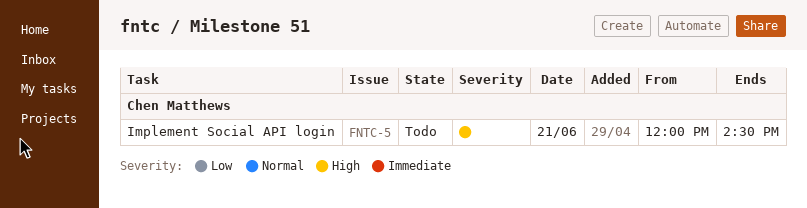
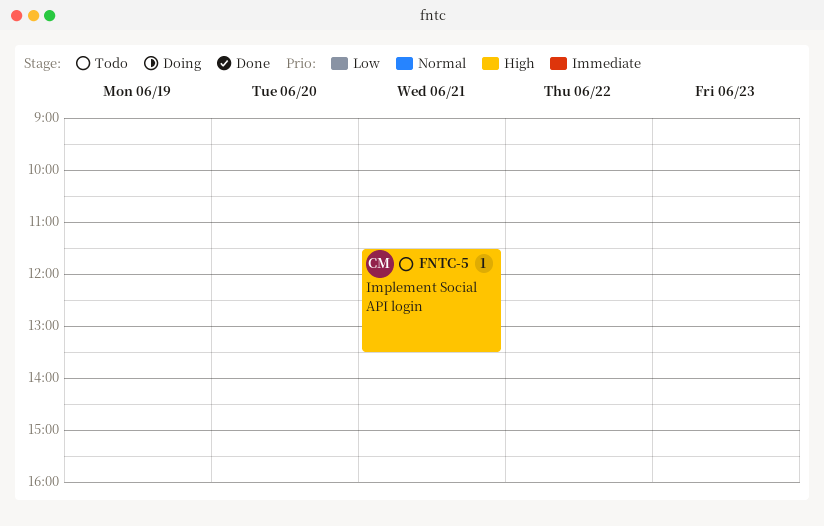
FNTC-5, begins: 12:00 -> 11:30
FNTC-5, ends: 14:30 -> 13:30

